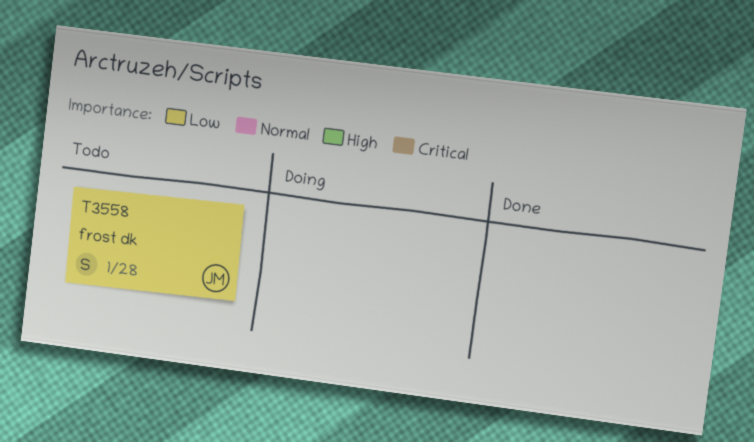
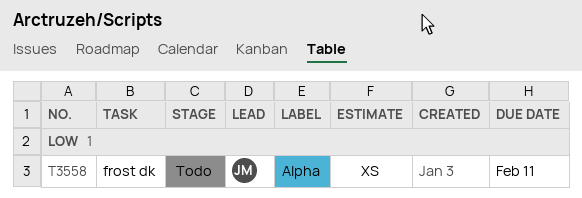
T3558, estimate: S -> XS
T3558, due: Jan 28 -> Feb 11

